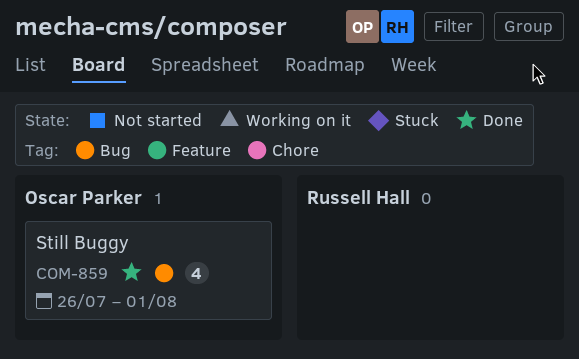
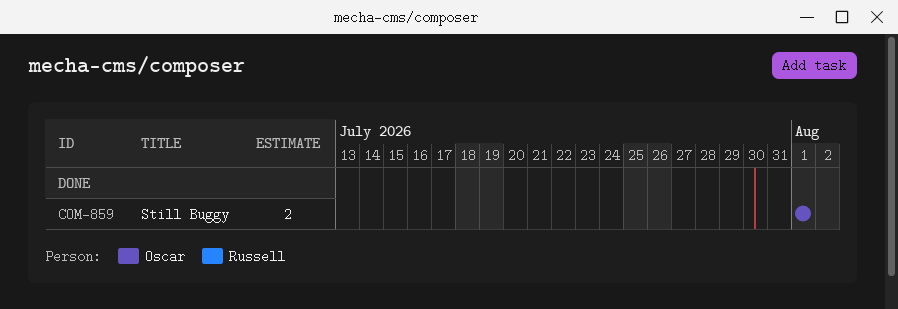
COM-859, estimate: 4 -> 2
COM-859, start: Jul 26 -> Aug 1

